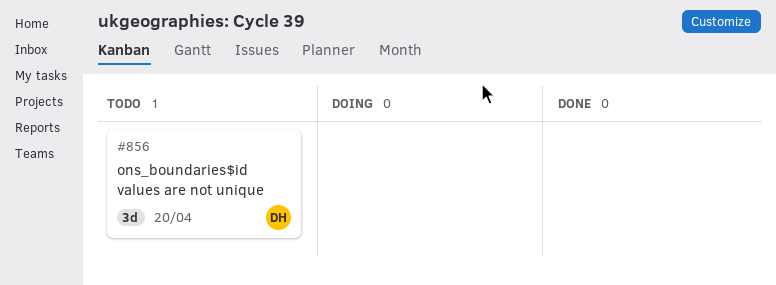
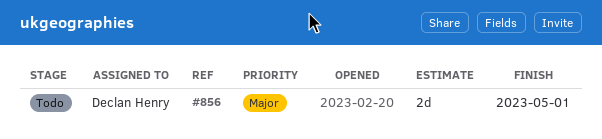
#856, estimate: 3d -> 2d
#856, due: Apr 20 -> May 1

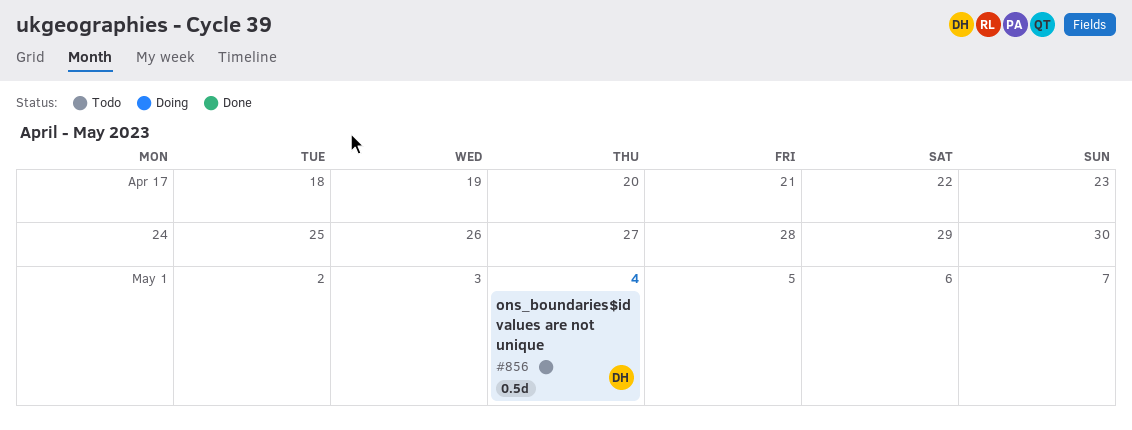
#856, estimate: 2d -> 0.5d
#856, due: May 1 -> May 4

